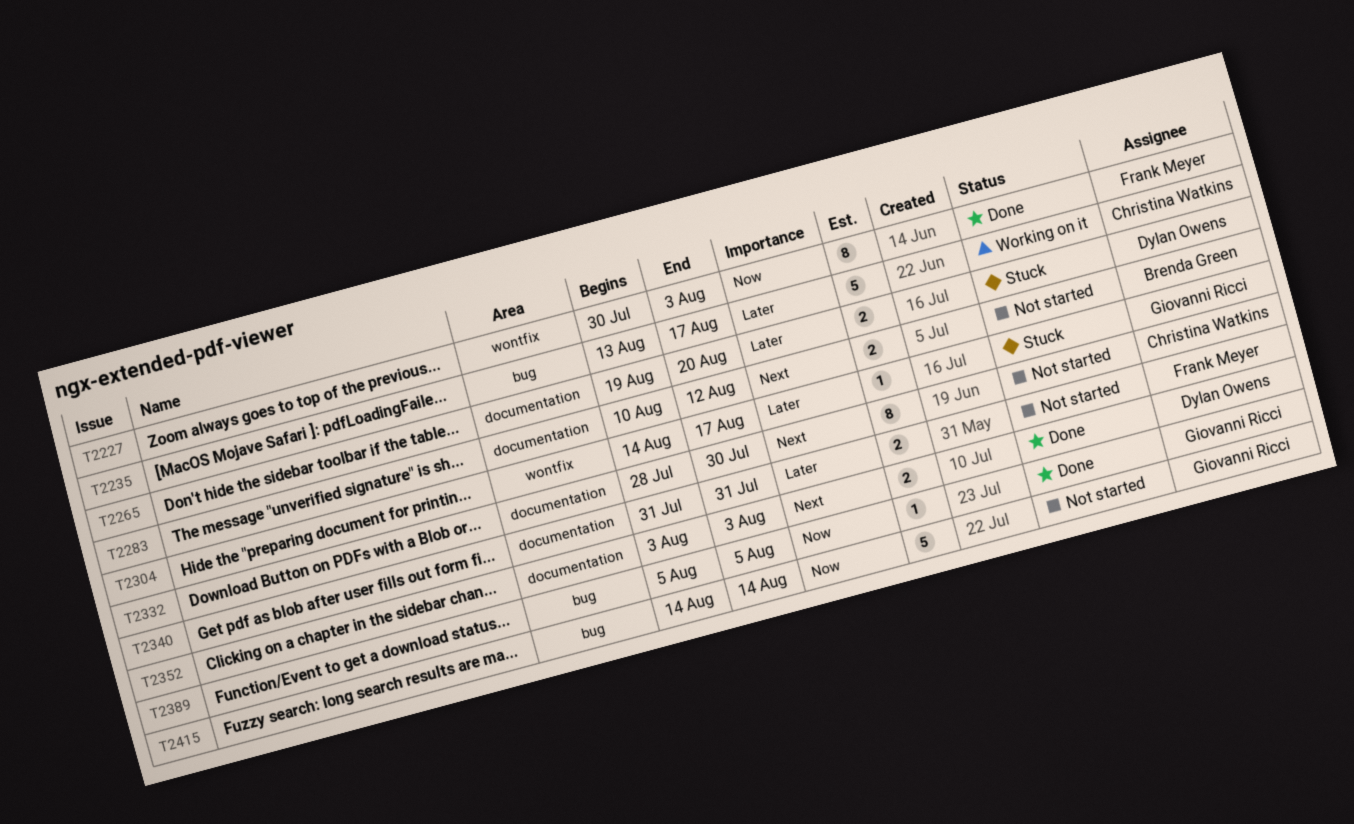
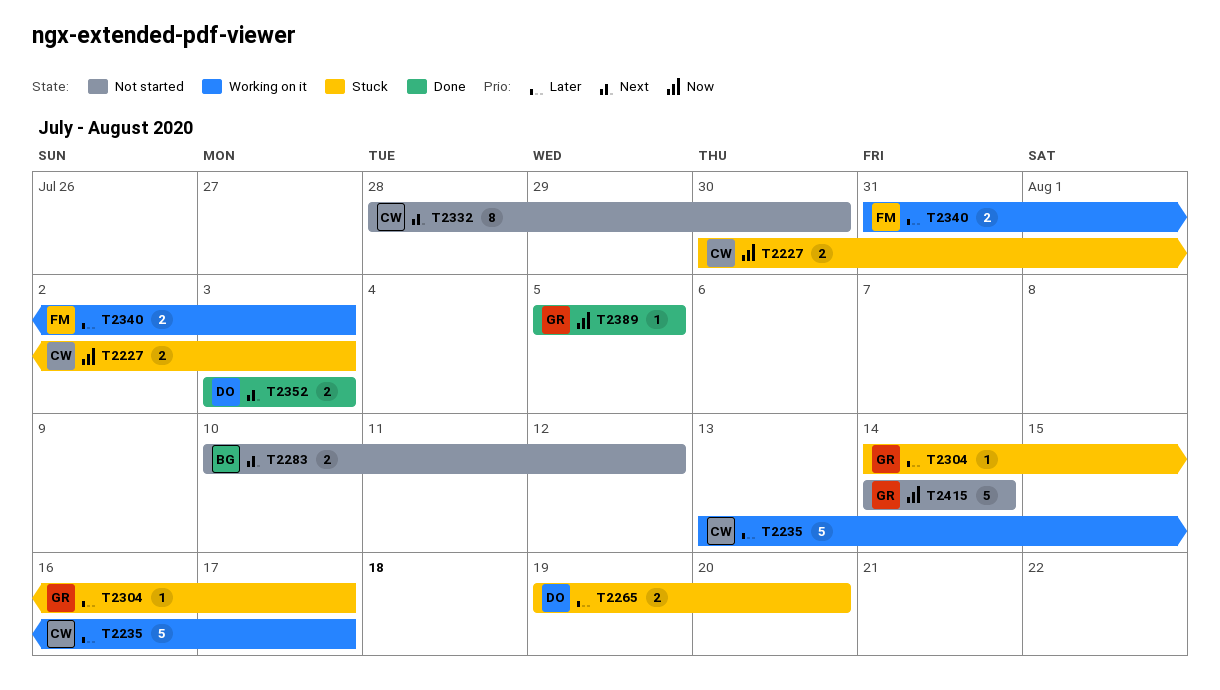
T2227, status: Done -> Stuck
T2227, owner: Frank Meyer -> Christina Watkins
T2227, estimate: 8 -> 2
T2340, status: Not started -> Working on it
T2340, due: Jul 31 -> Aug 3

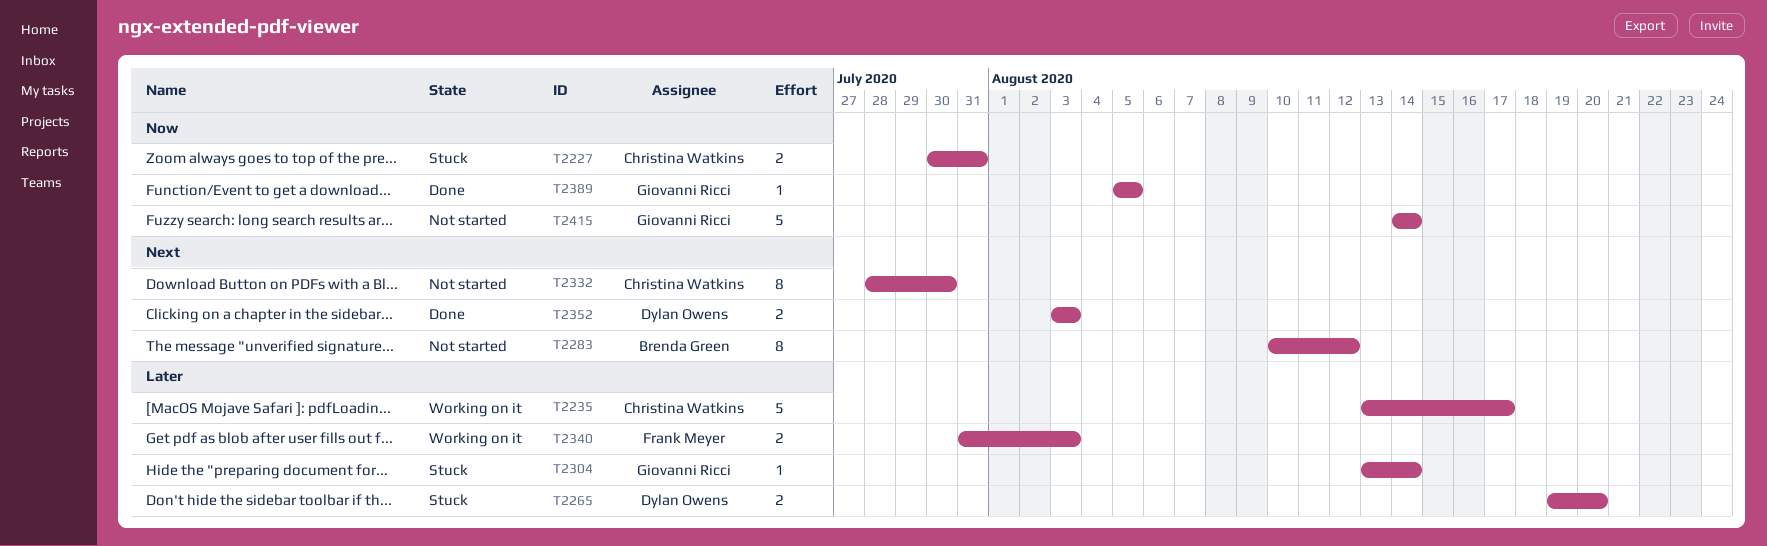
T2227, due: Aug 3 -> Jul 31
T2283, estimate: 2 -> 8
T2304, start: Aug 14 -> Aug 13
T2304, due: Aug 17 -> Aug 14

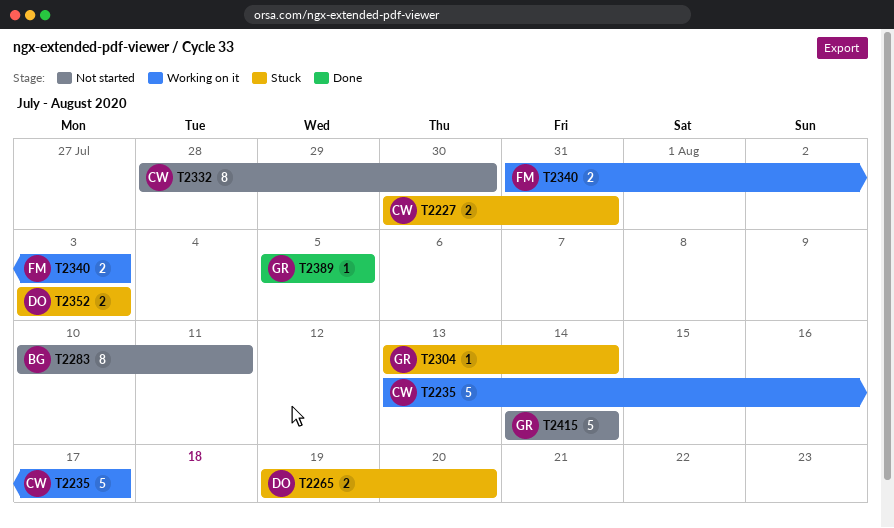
T2283, due: Aug 12 -> Aug 11
T2352, status: Done -> Stuck

